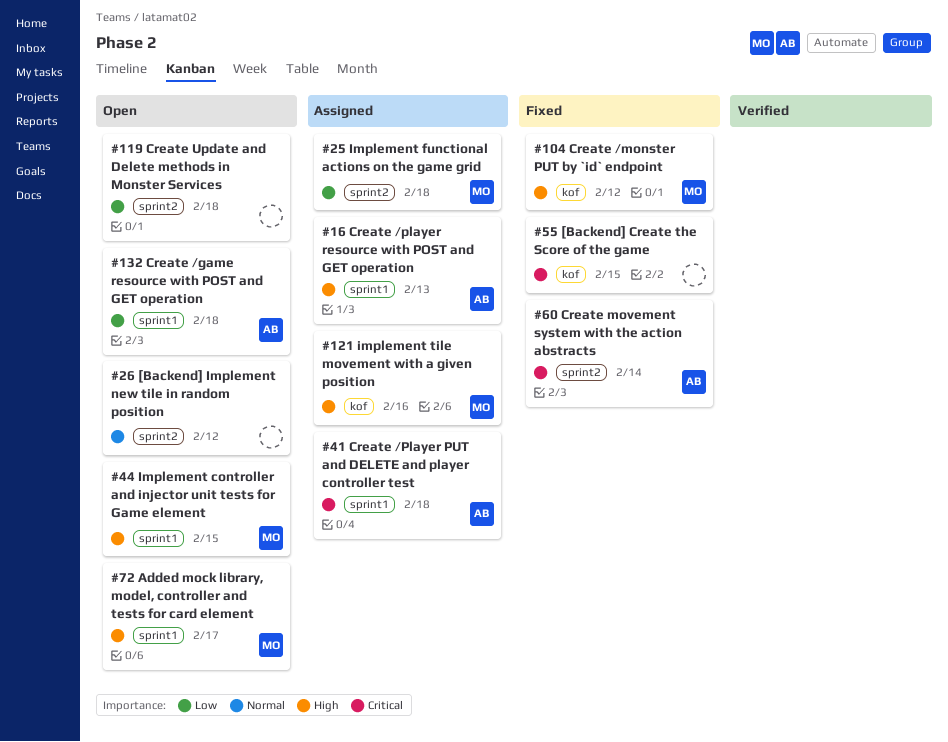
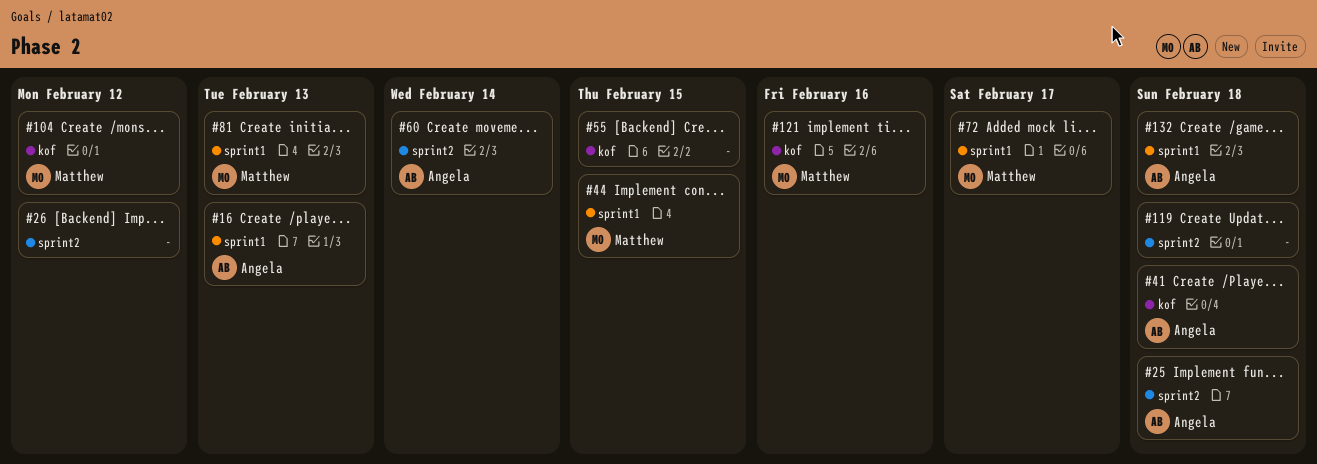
#25, owner: Matthew -> Angela
#41, label: sprint1 -> kof
#81: none -> present

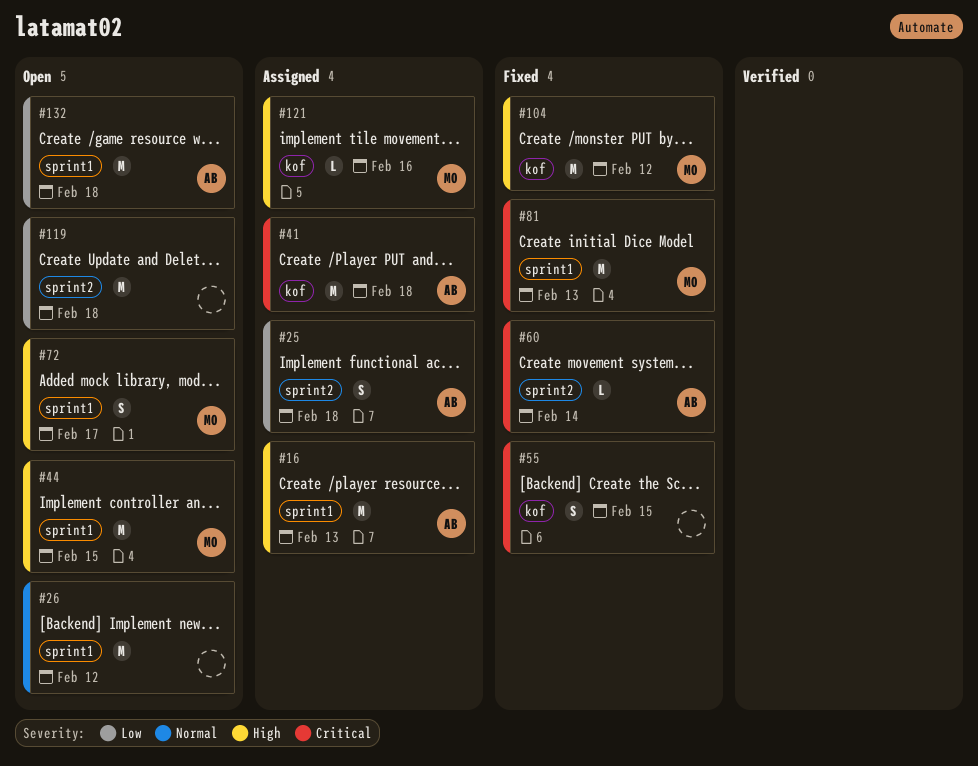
#26, label: sprint2 -> sprint1

